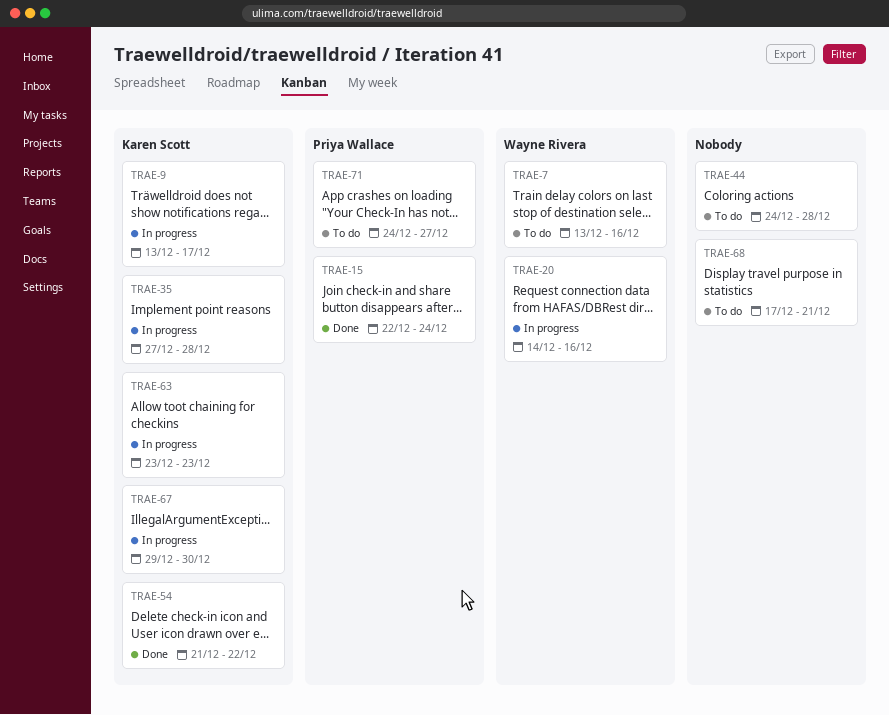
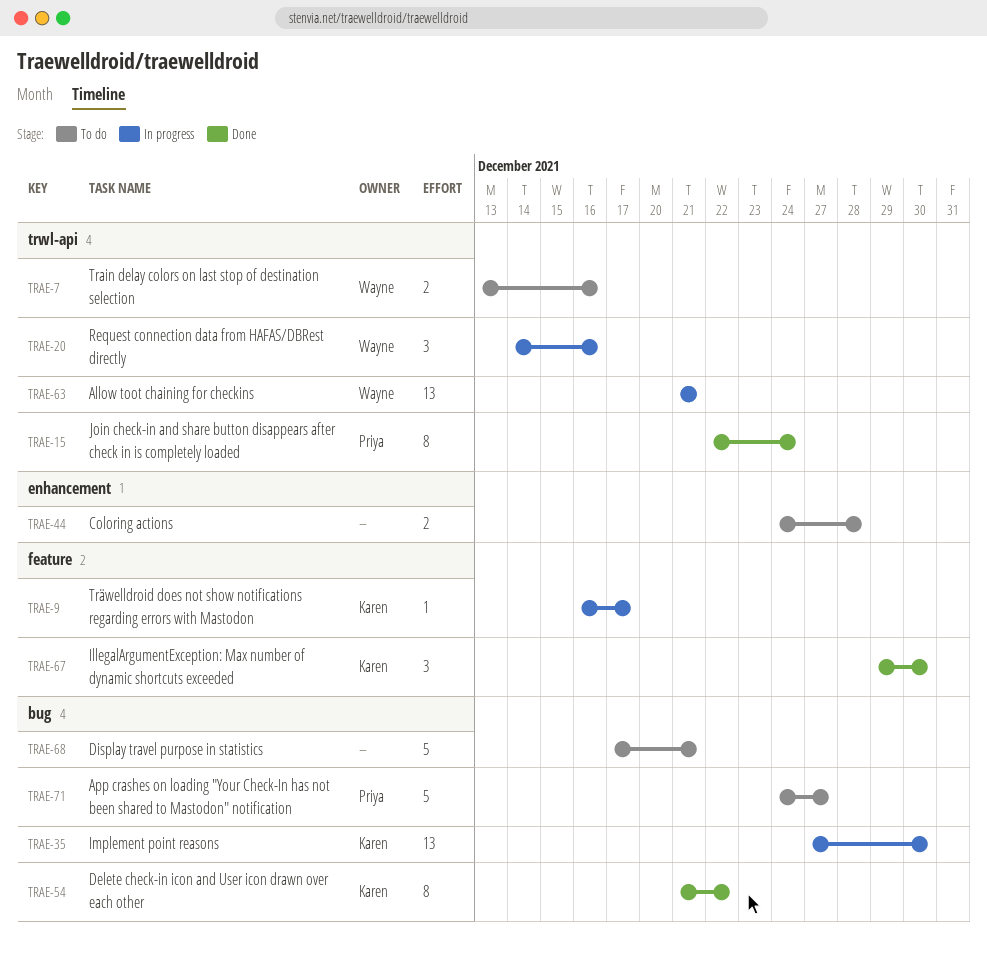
TRAE-9, start: Dec 13 -> Dec 16
TRAE-35, due: Dec 28 -> Dec 30
TRAE-63, owner: Karen Scott -> Wayne Rivera
TRAE-63, start: Dec 23 -> Dec 21
TRAE-63, due: Dec 23 -> Dec 21
TRAE-67, status: In progress -> Done

